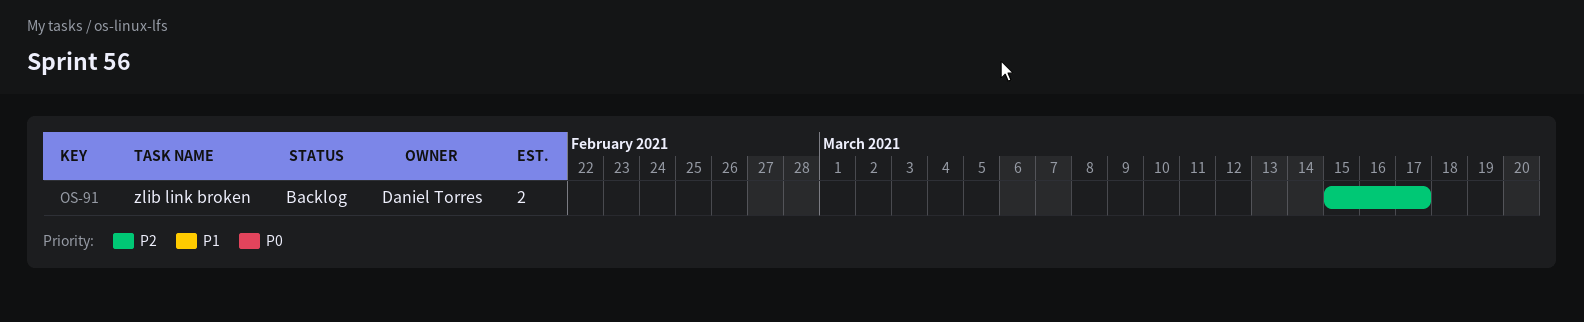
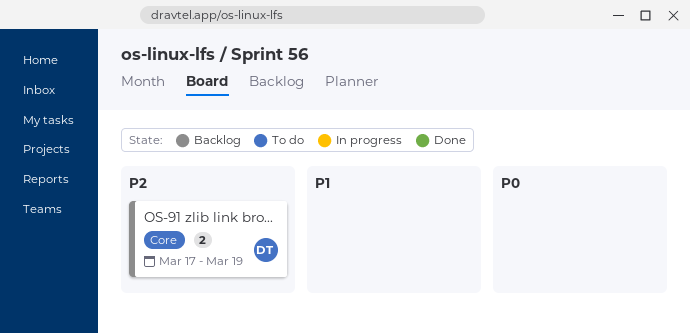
OS-91, start: Mar 15 -> Mar 17
OS-91, due: Mar 17 -> Mar 19

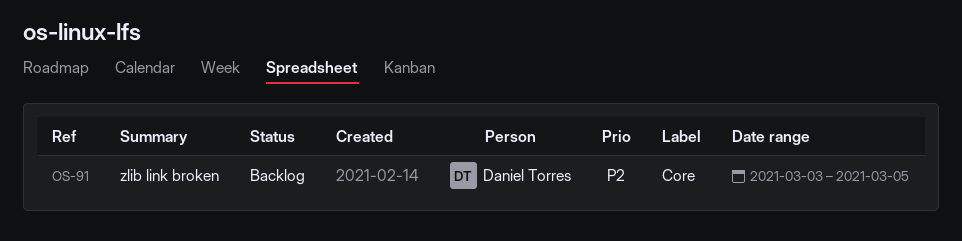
OS-91, start: Mar 17 -> Mar 3
OS-91, due: Mar 19 -> Mar 5

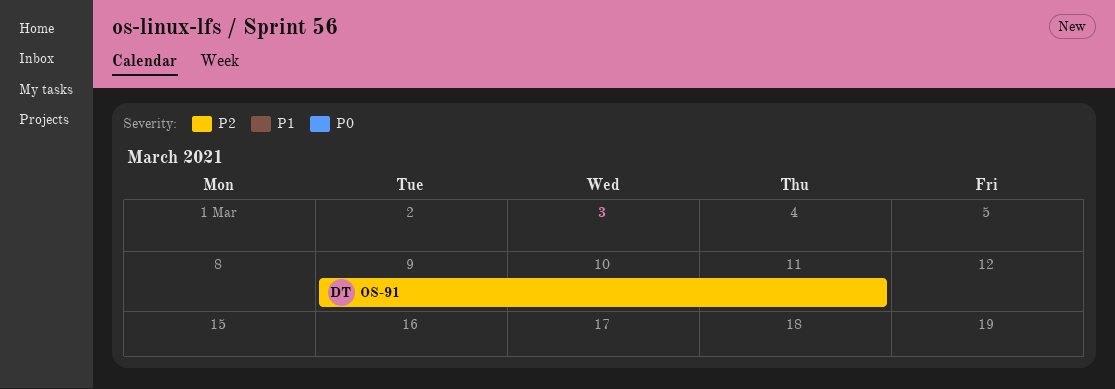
OS-91, start: Mar 3 -> Mar 9
OS-91, due: Mar 5 -> Mar 11

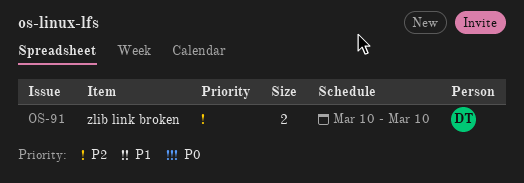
OS-91, start: Mar 9 -> Mar 10
OS-91, due: Mar 11 -> Mar 10

